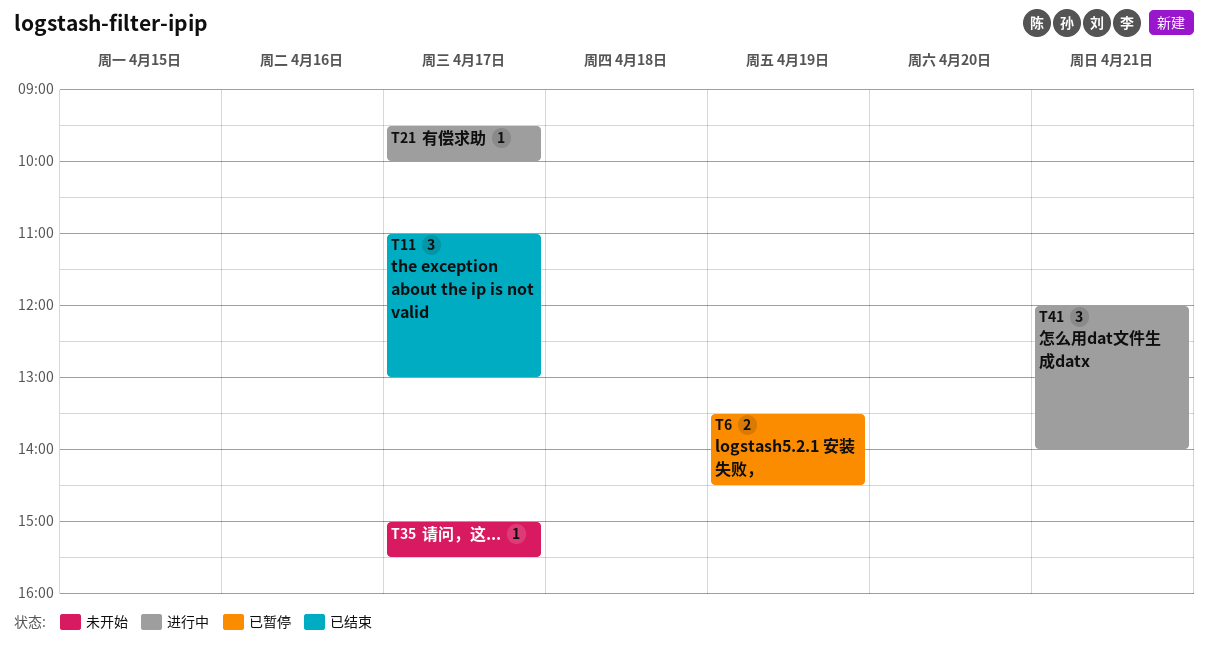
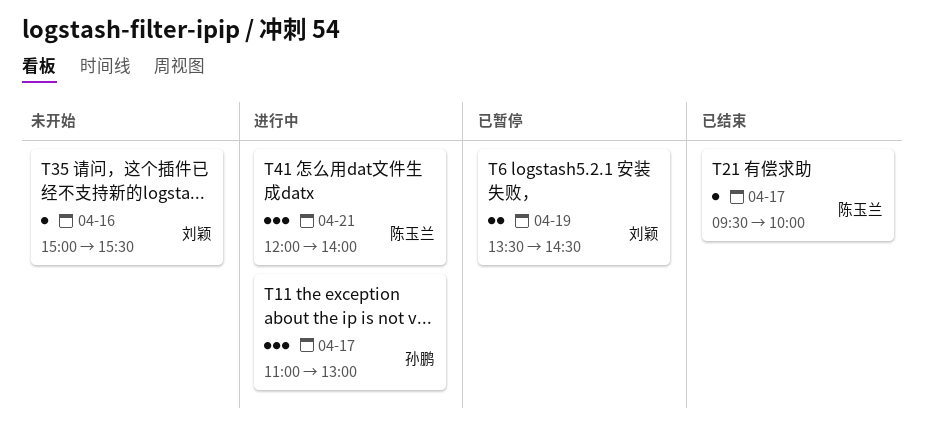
T11, status: 已结束 -> 进行中
T21, status: 进行中 -> 已结束
T35, day: Apr 17 -> Apr 16

